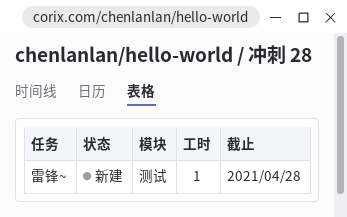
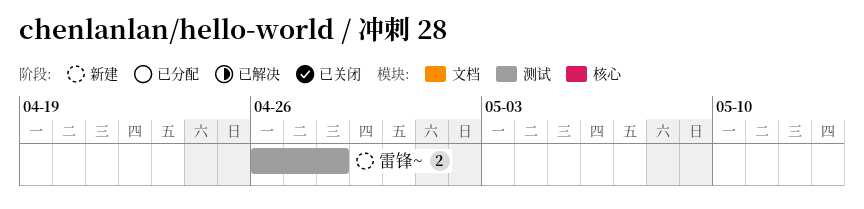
雷锋~, estimate: 1 -> 2

